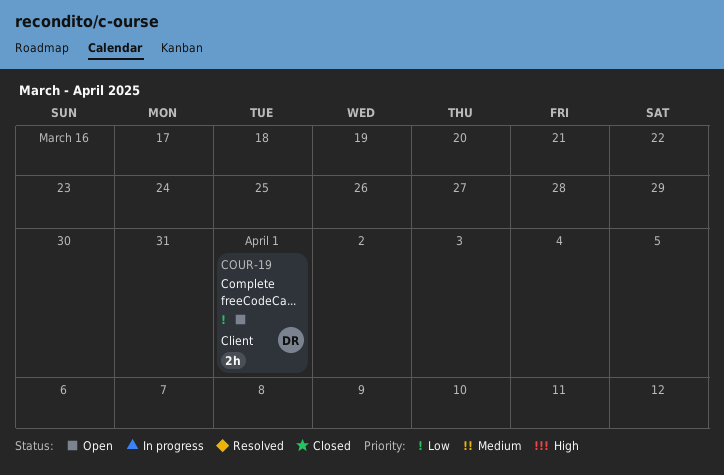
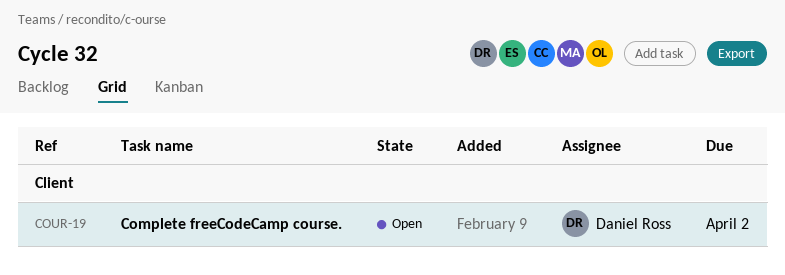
COUR-19, due: Apr 1 -> Apr 2

